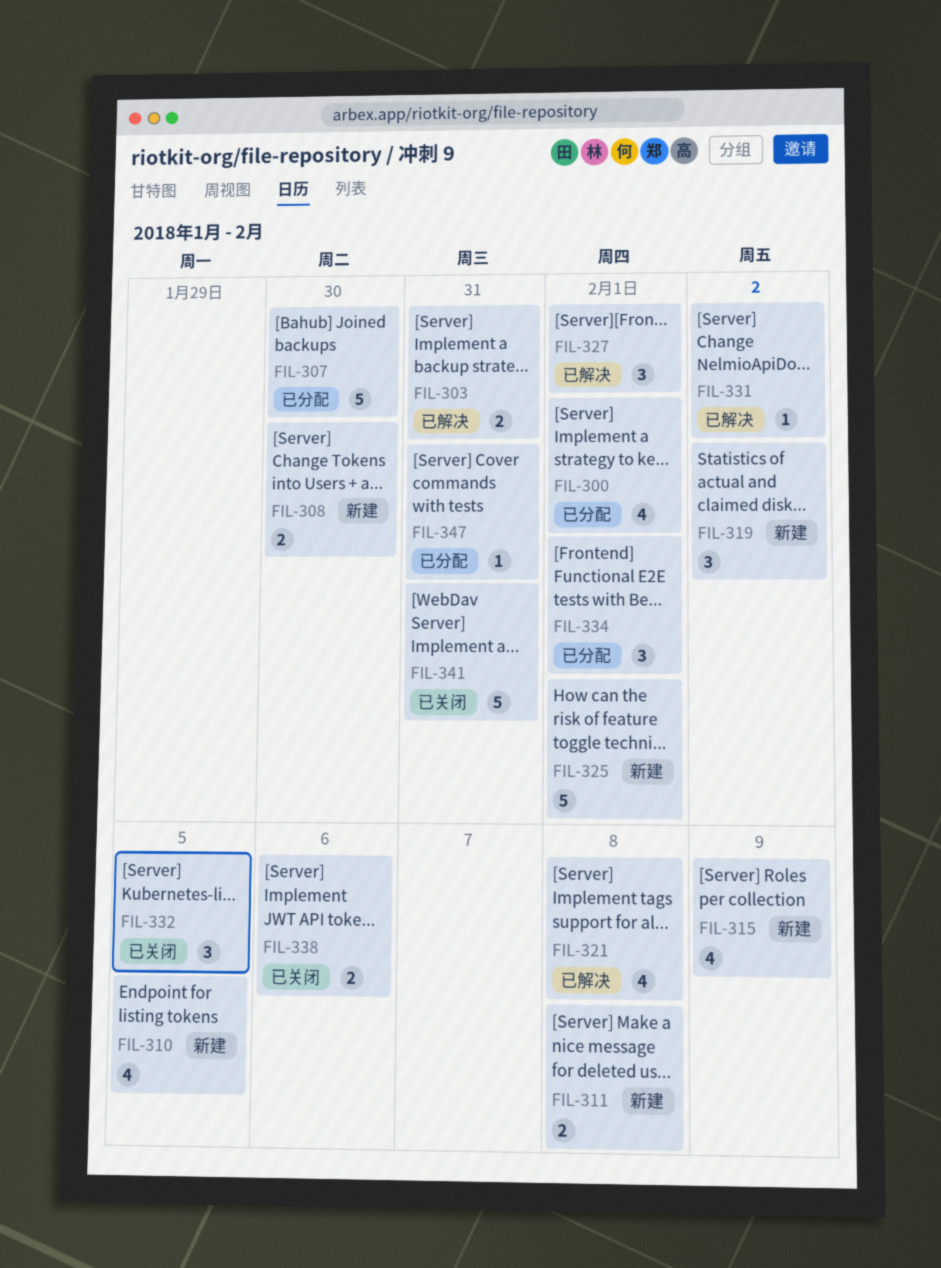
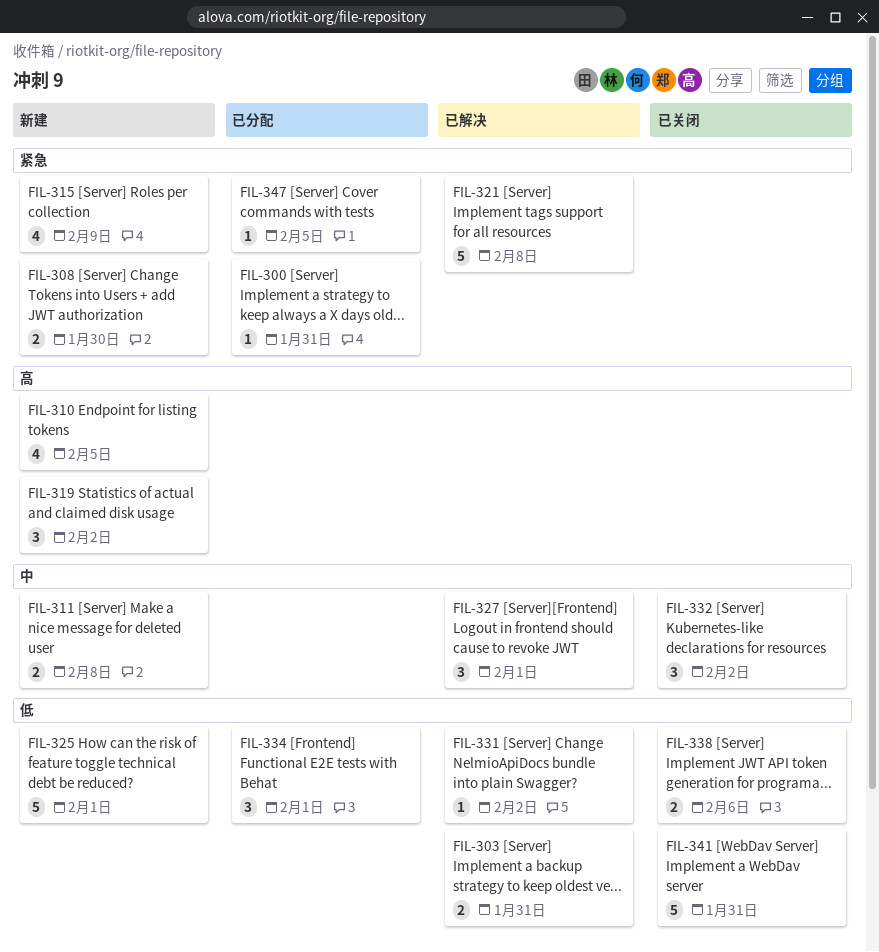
FIL-300, estimate: 4 -> 1
FIL-300, due: Feb 1 -> Jan 31
FIL-307: present -> none
FIL-321, estimate: 4 -> 5
FIL-332, due: Feb 5 -> Feb 2
FIL-347, due: Jan 31 -> Feb 5

